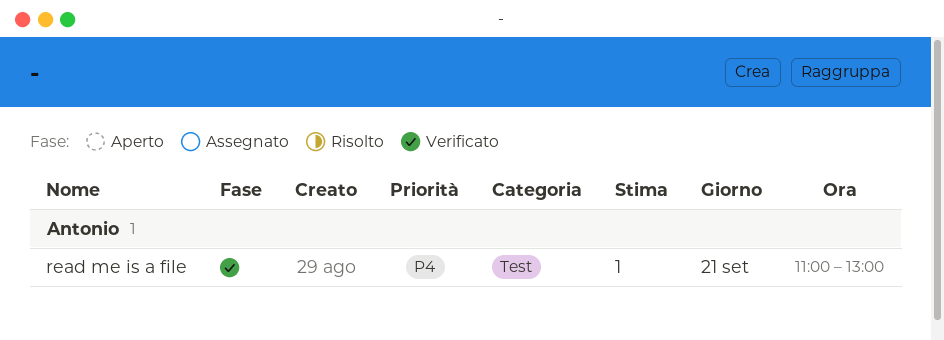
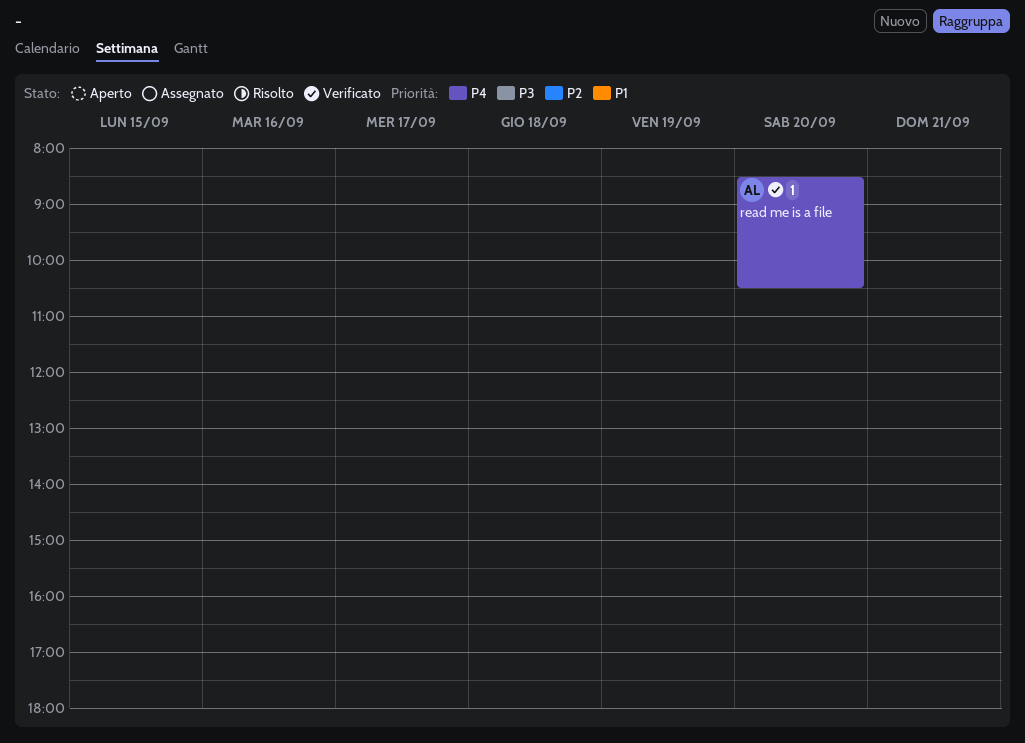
read me is a file, day: Sep 21 -> Sep 20
read me is a file, begins: 11:00 -> 08:30
read me is a file, ends: 13:00 -> 10:30

